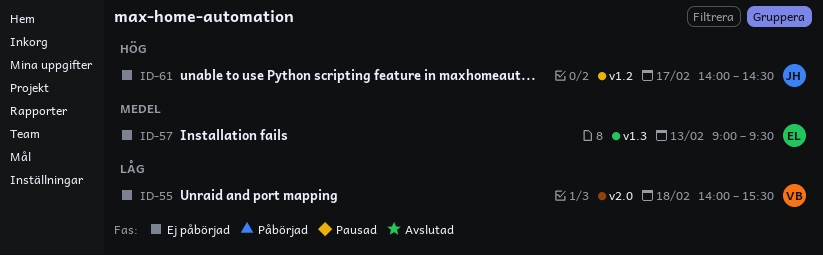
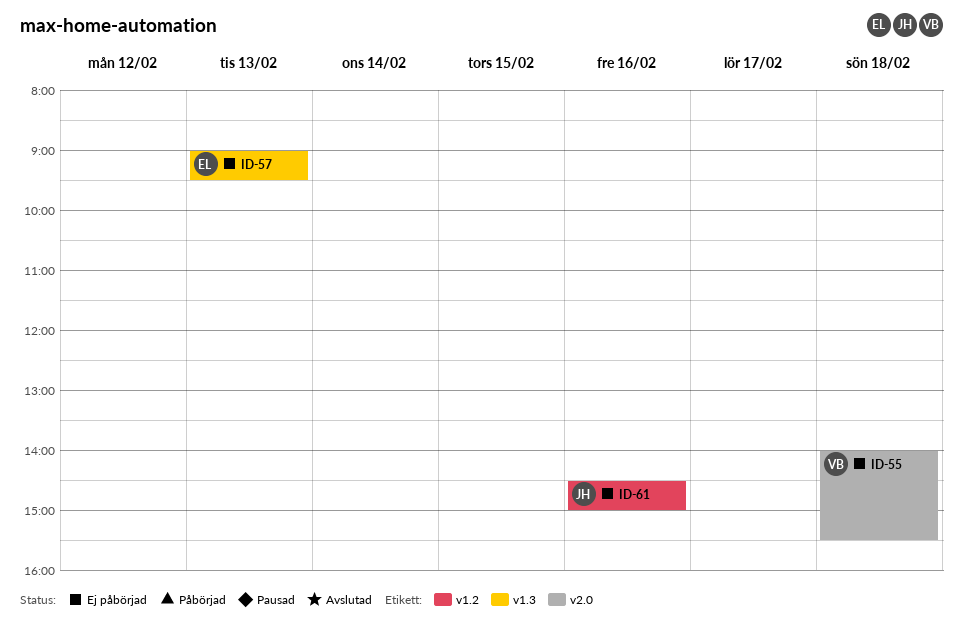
ID-61, day: Feb 17 -> Feb 16
ID-61, begins: 14:00 -> 14:30
ID-61, ends: 14:30 -> 15:00

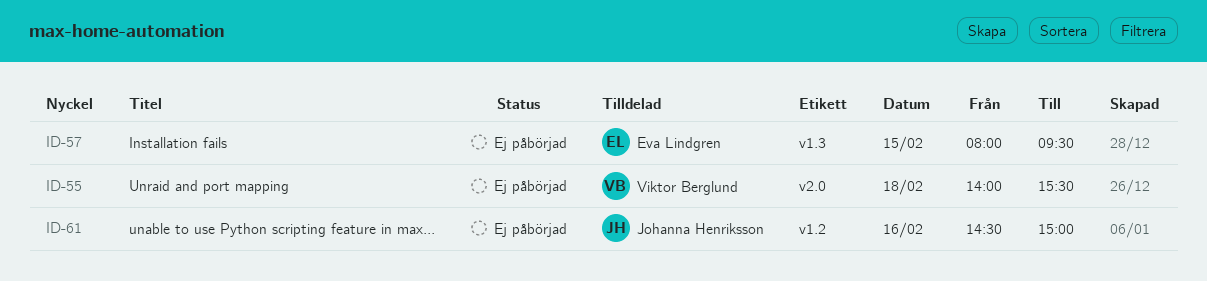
ID-57, day: Feb 13 -> Feb 15
ID-57, begins: 09:00 -> 08:00

